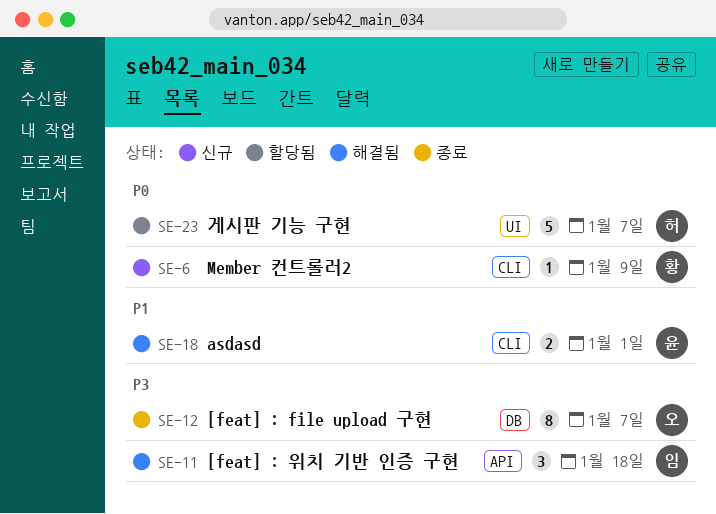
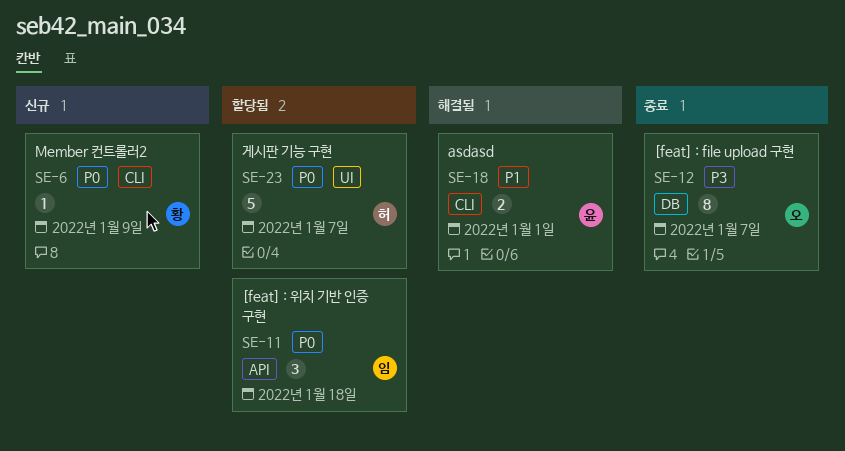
SE-11, status: 해결됨 -> 할당됨
SE-11, priority: P3 -> P0

